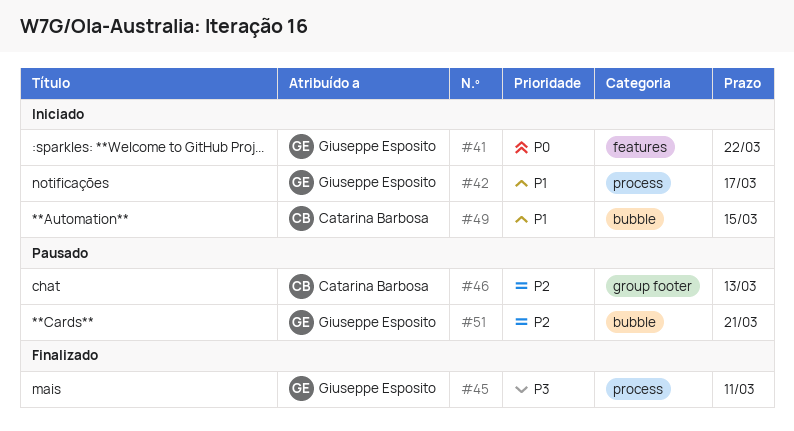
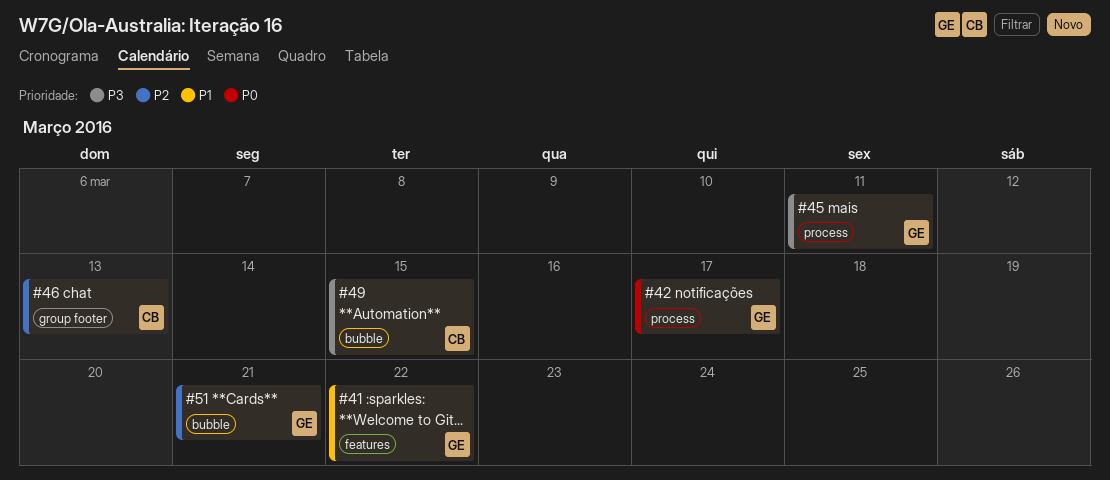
#41, priority: P0 -> P1
#42, priority: P1 -> P0
#49, priority: P1 -> P3

